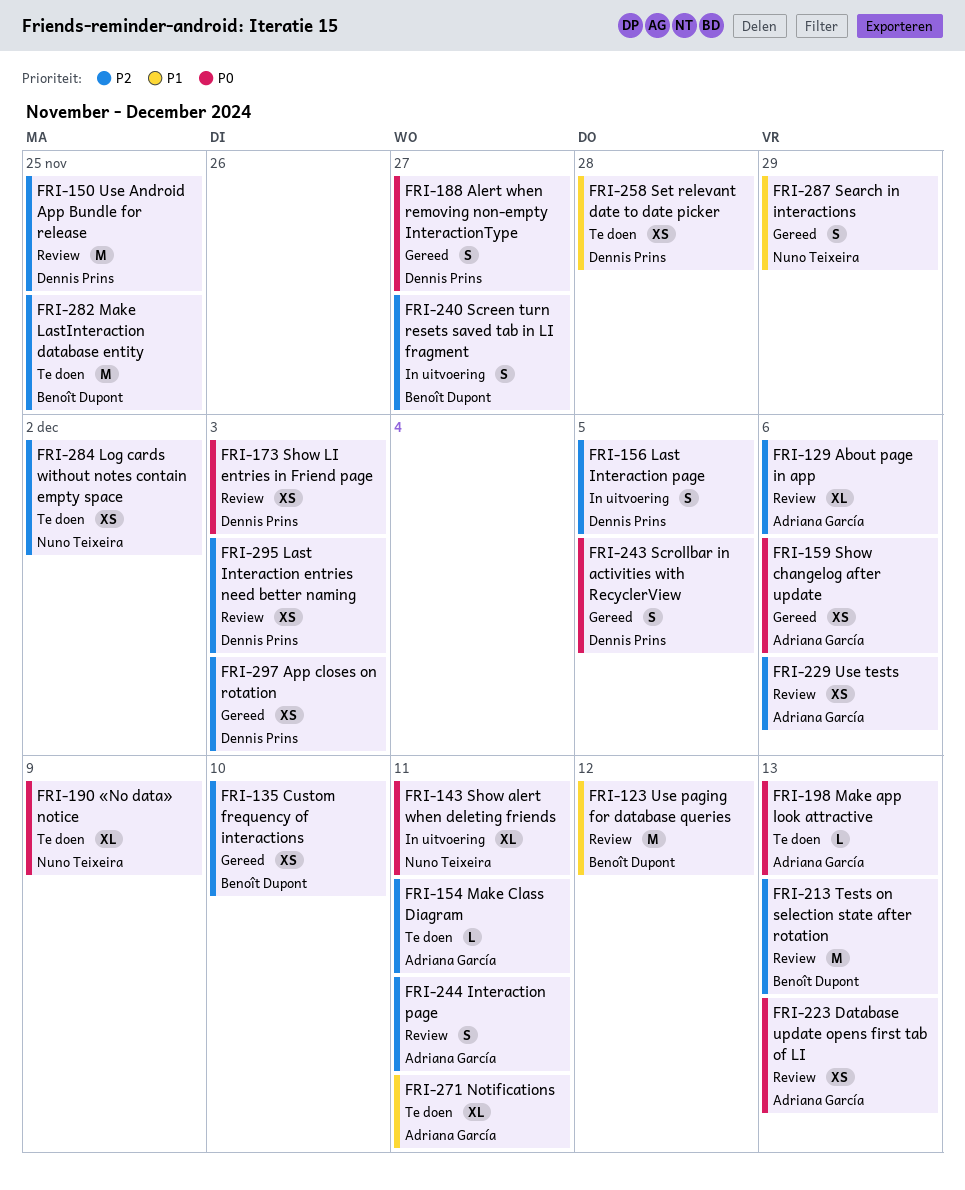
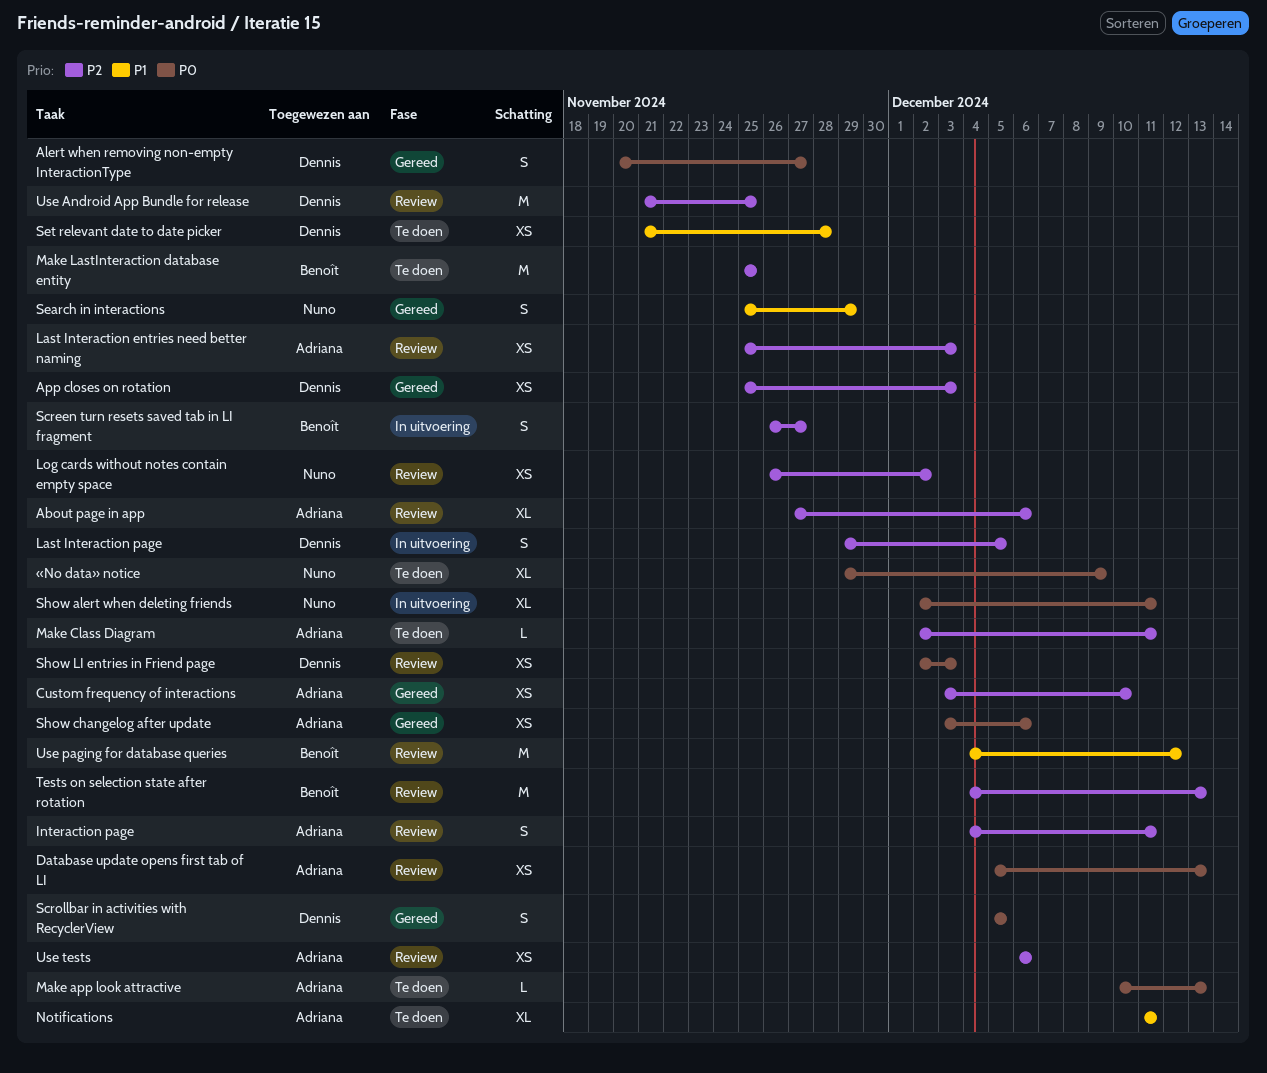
Custom frequency of interactions, owner: Benoît Dupont -> Adriana García
Last Interaction entries need better naming, owner: Dennis Prins -> Adriana García
Log cards without notes contain empty space, status: Te doen -> Review

